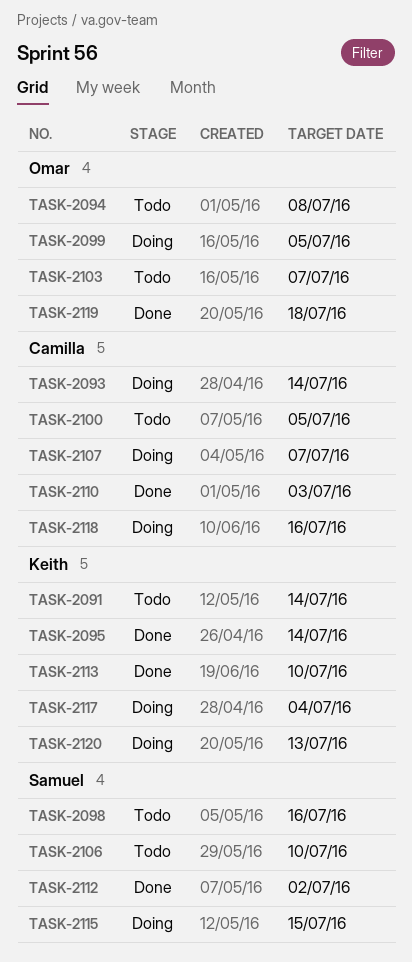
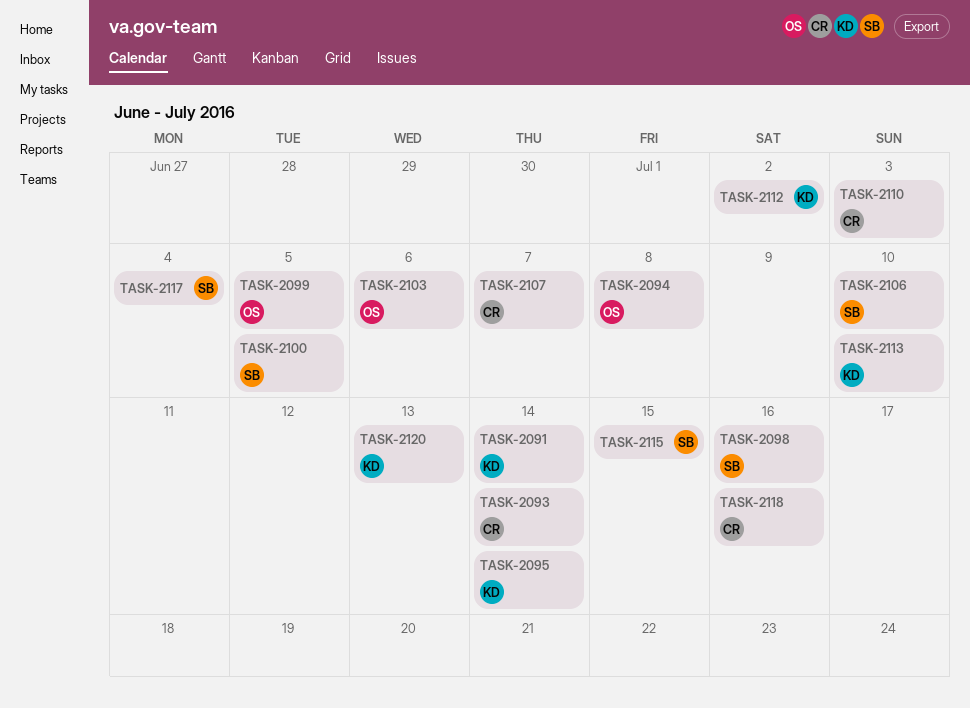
TASK-2100, owner: Camilla -> Samuel
TASK-2103, due: Jul 7 -> Jul 6
TASK-2112, owner: Samuel -> Keith
TASK-2117, owner: Keith -> Samuel
TASK-2119: present -> none

